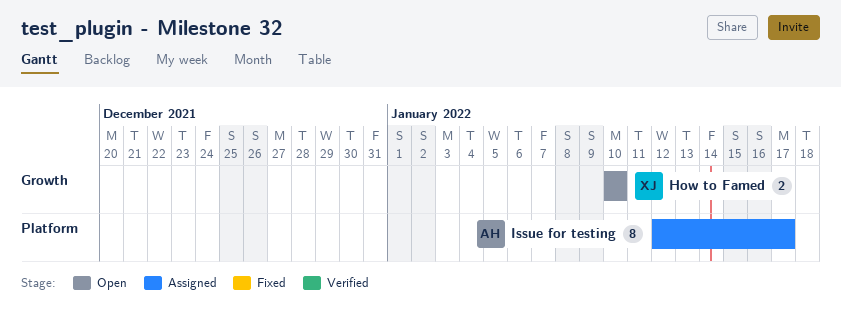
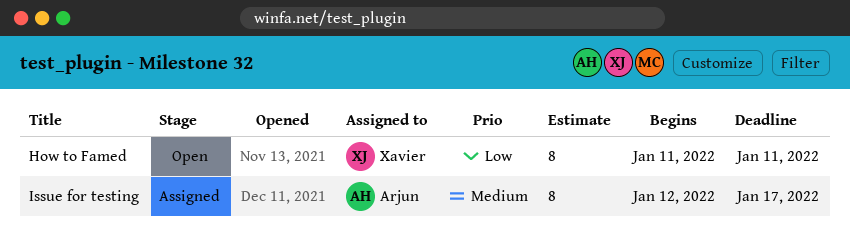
How to Famed, estimate: 2 -> 8
How to Famed, start: Jan 10 -> Jan 11
How to Famed, due: Jan 10 -> Jan 11

